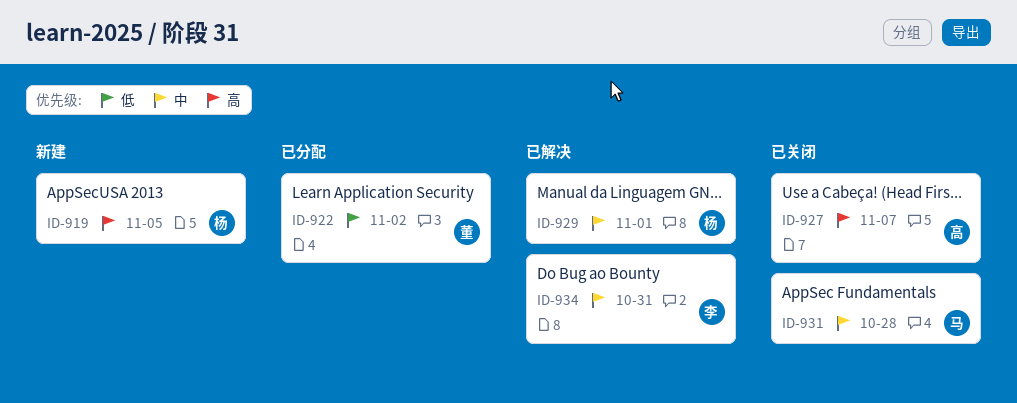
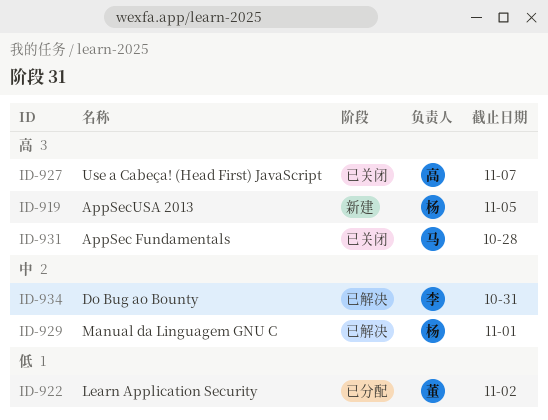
ID-931, priority: 中 -> 高

